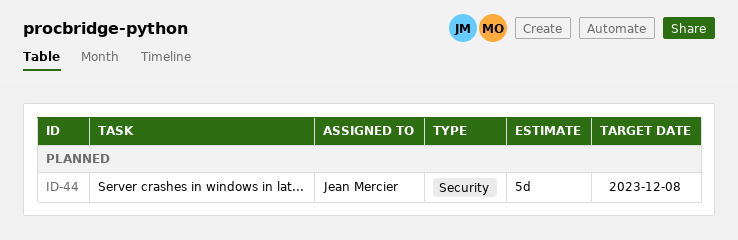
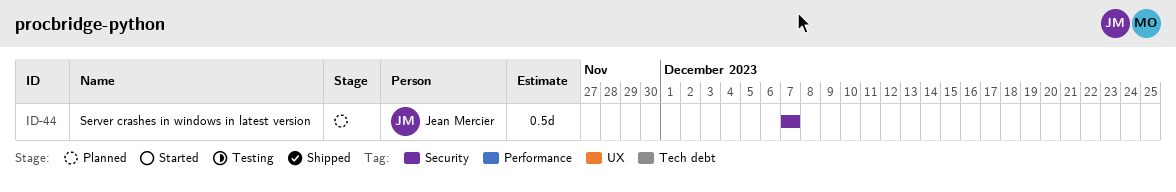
ID-44, estimate: 5d -> 0.5d
ID-44, due: Dec 8 -> Dec 7

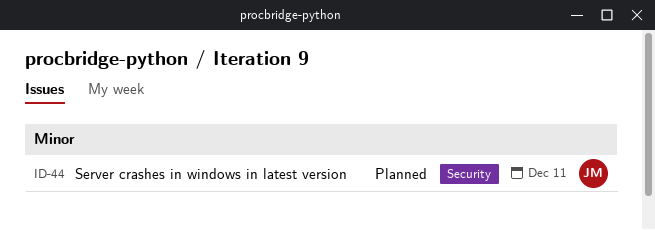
ID-44, due: Dec 7 -> Dec 11

